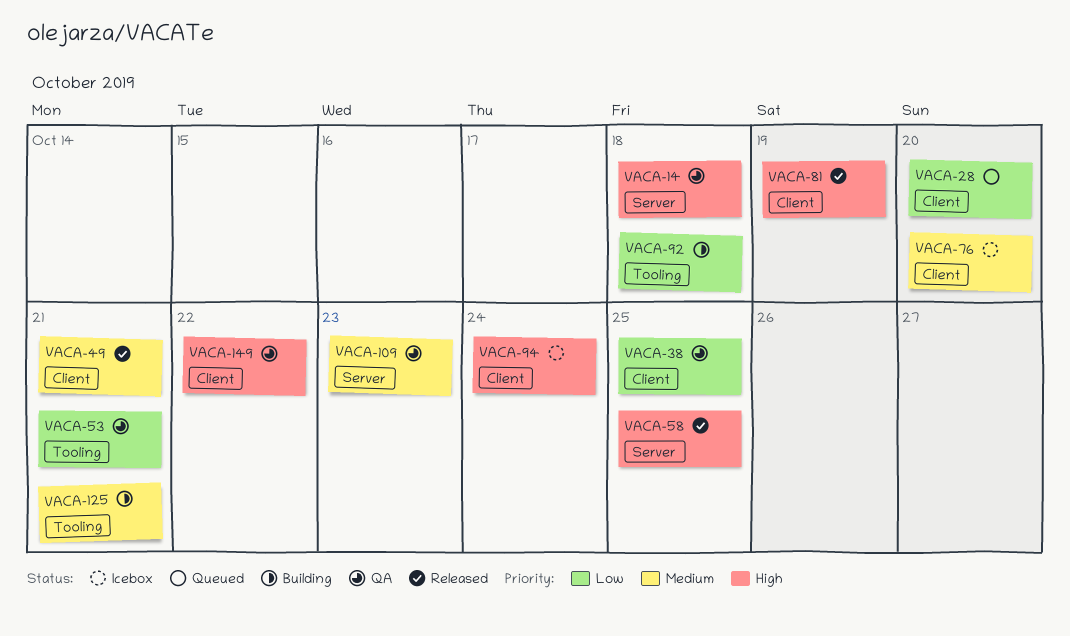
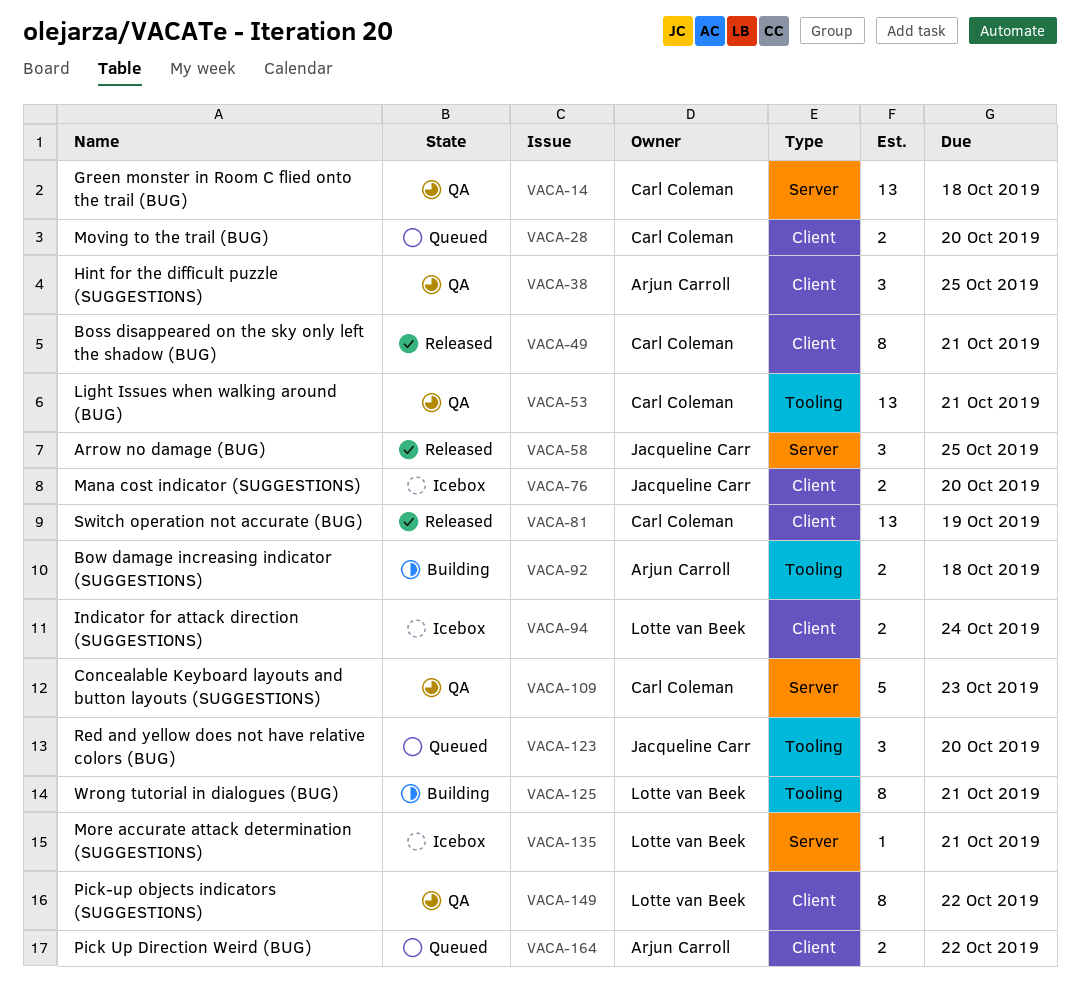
VACA-123: none -> present
VACA-135: none -> present
VACA-164: none -> present

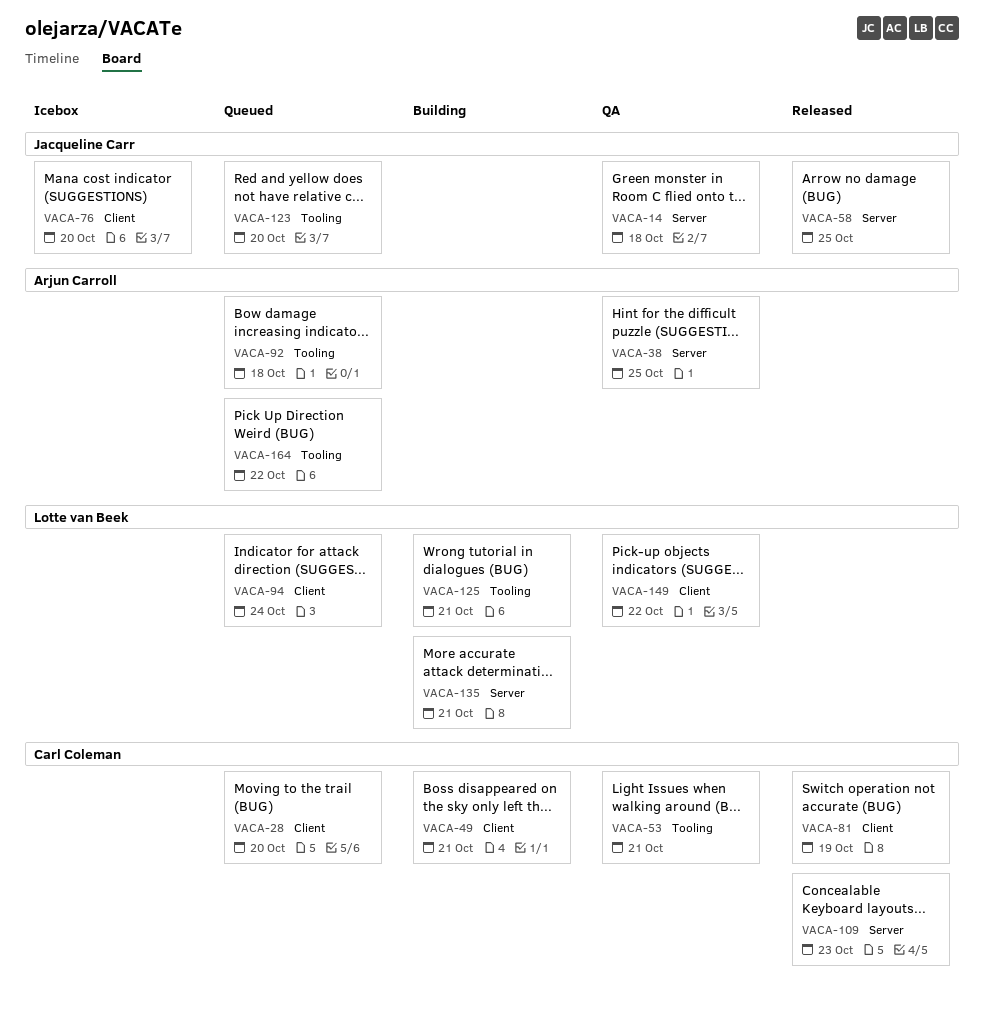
VACA-14, owner: Carl Coleman -> Jacqueline Carr
VACA-38, label: Client -> Server
VACA-49, status: Released -> Building
VACA-92, status: Building -> Queued
VACA-94, status: Icebox -> Queued
VACA-109, status: QA -> Released
VACA-135, status: Icebox -> Building
VACA-164, label: Client -> Tooling

